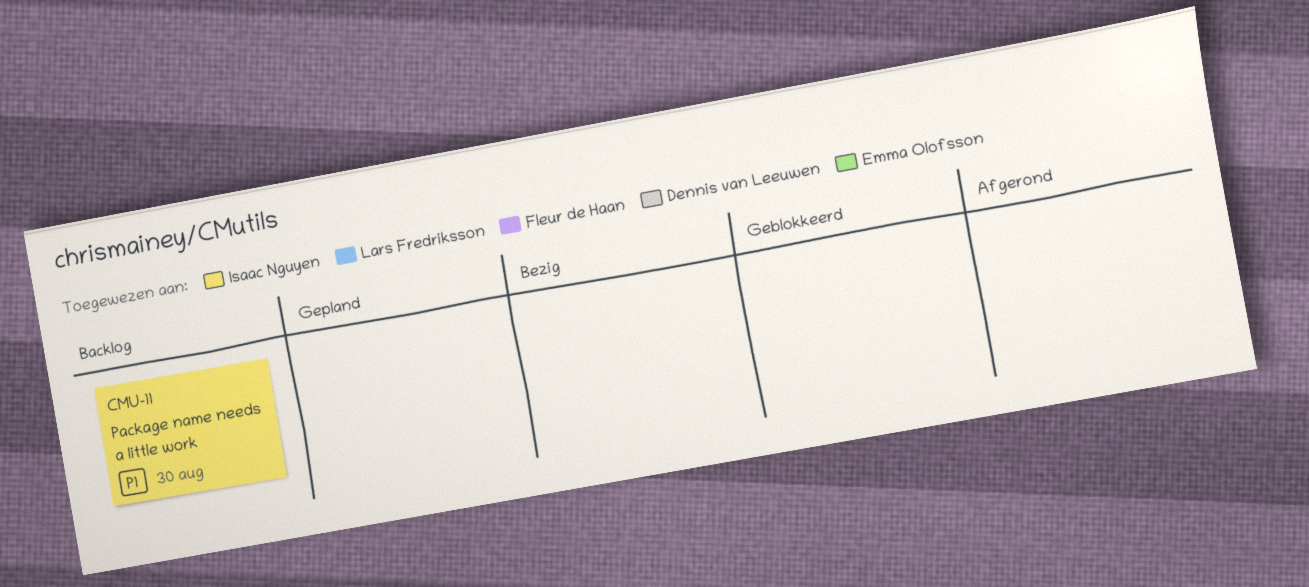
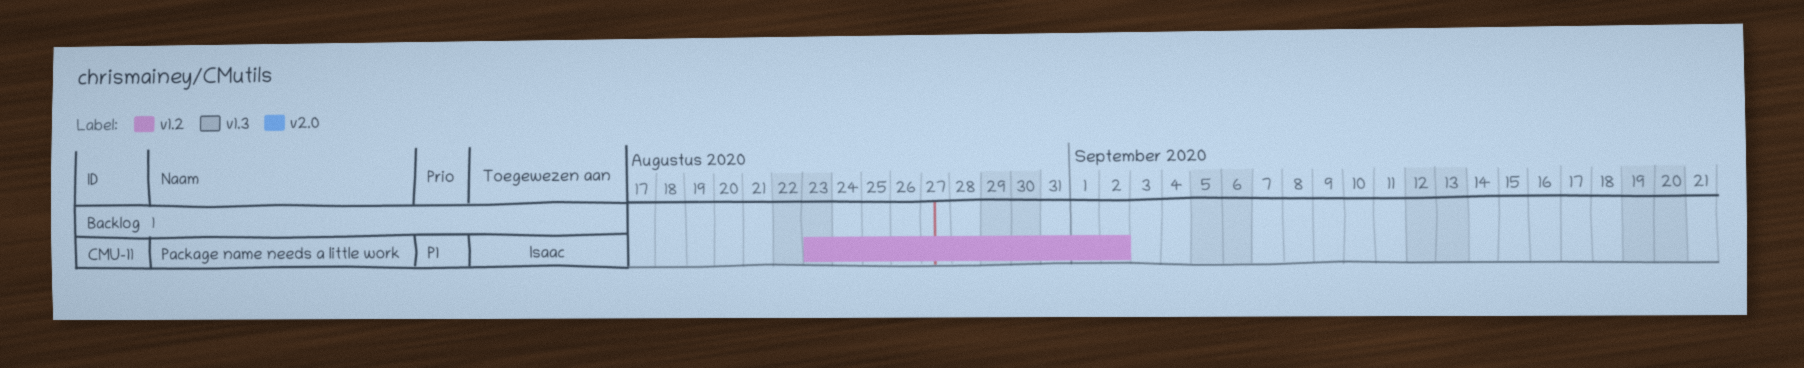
CMU-11, due: Aug 30 -> Sep 2

